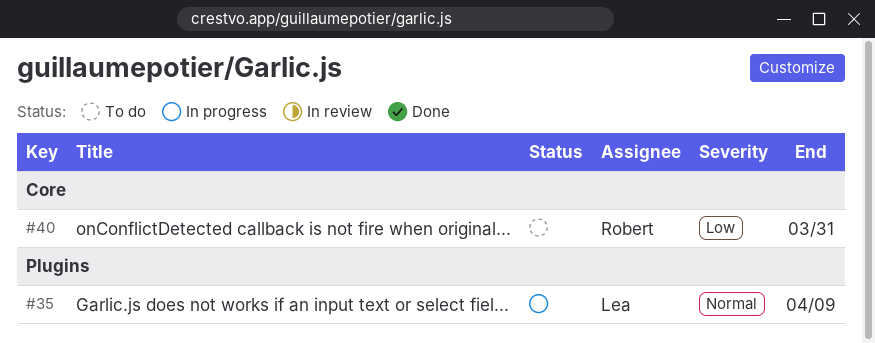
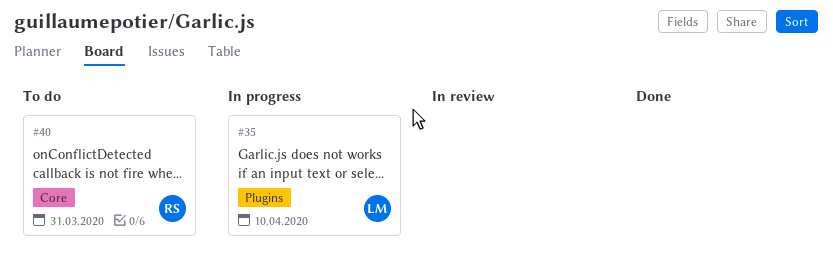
#35, due: Apr 9 -> Apr 10

